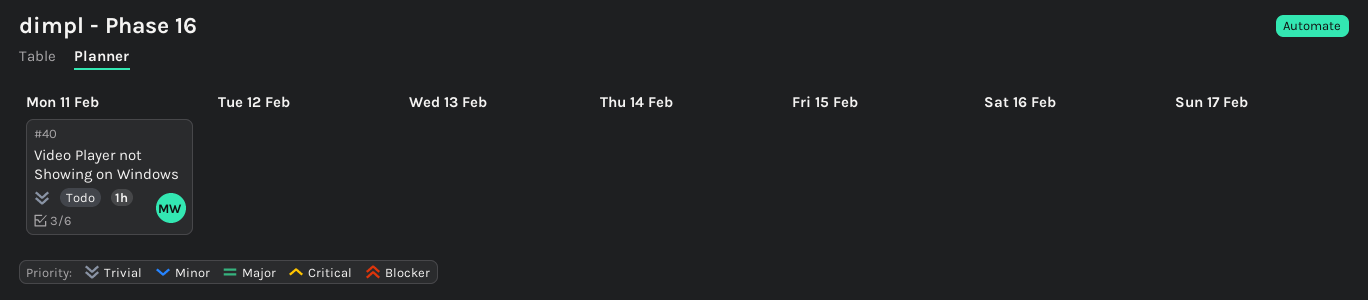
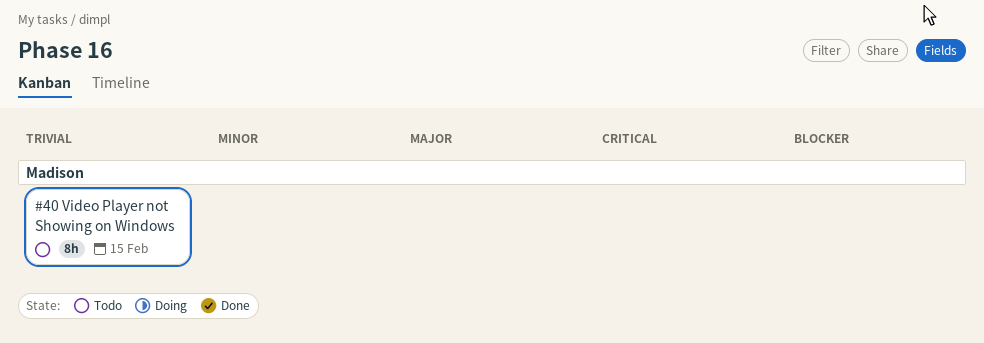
#40, estimate: 1h -> 8h
#40, due: Feb 11 -> Feb 15

